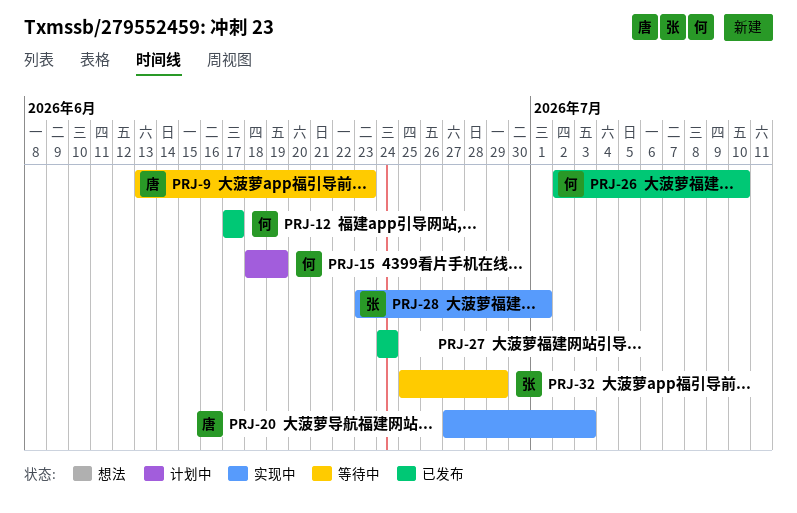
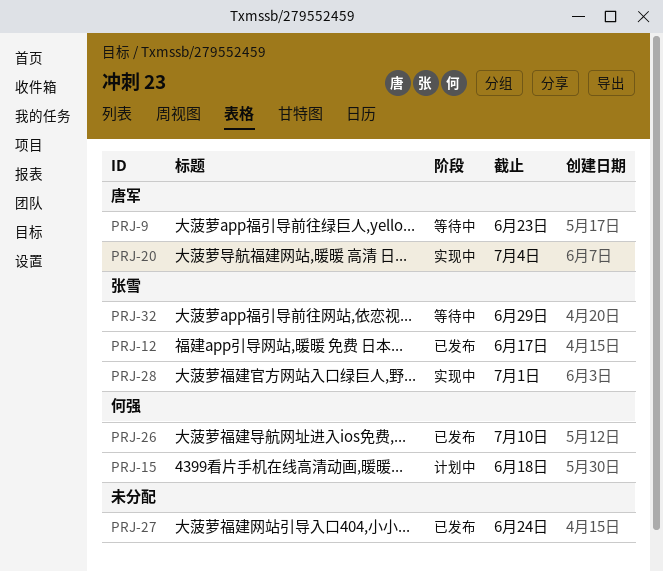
PRJ-12, owner: 何强 -> 张雪
PRJ-15, due: Jun 19 -> Jun 18
PRJ-20, due: Jul 3 -> Jul 4

